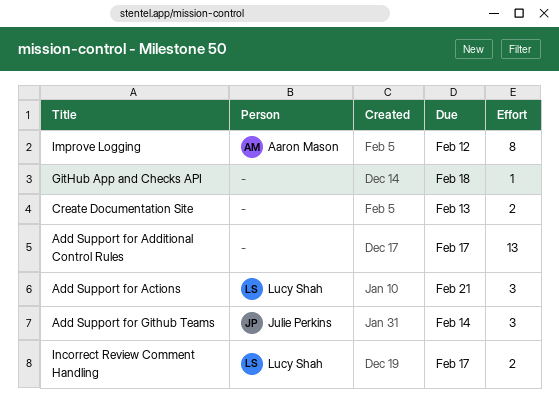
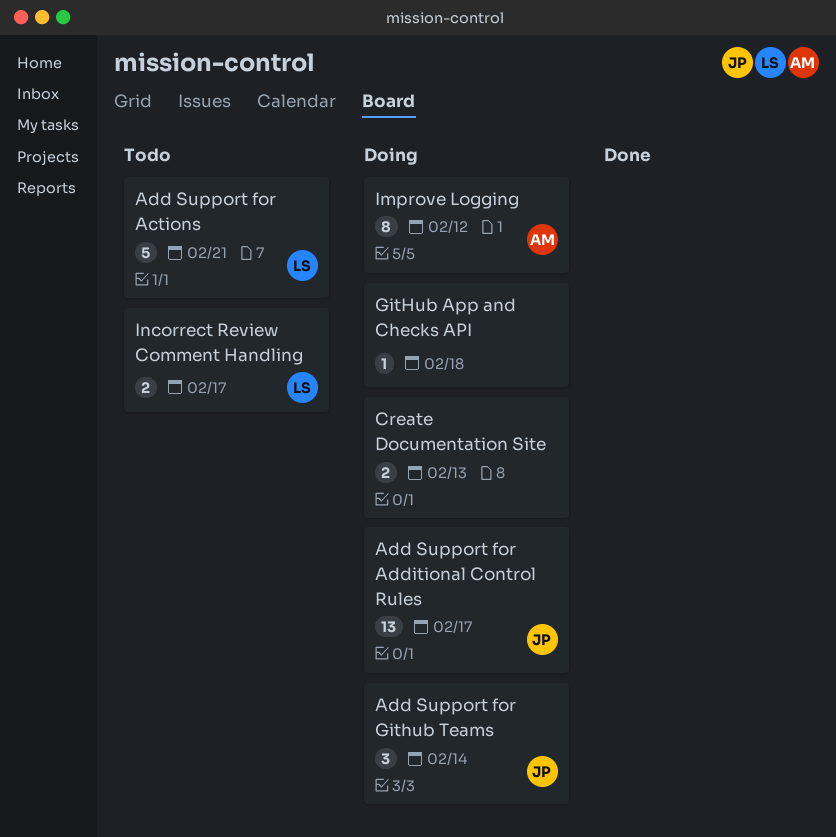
Add Support for Actions, estimate: 3 -> 5
Add Support for Additional Control Rules, owner: none -> Julie Perkins

